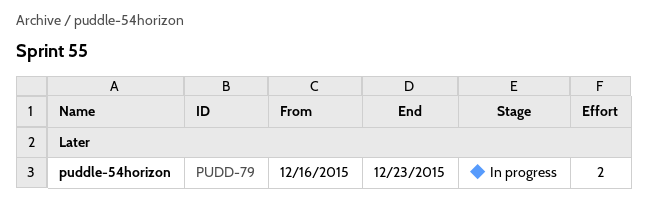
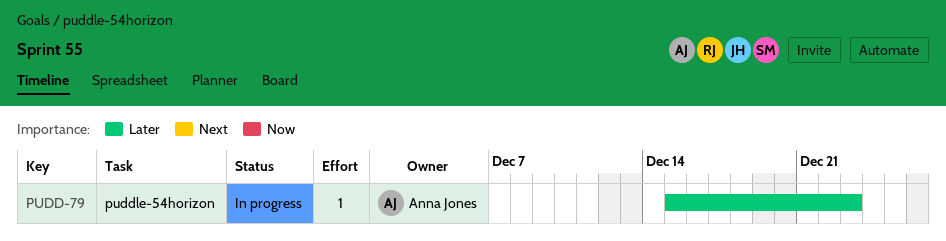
PUDD-79, estimate: 2 -> 1
PUDD-79, start: Dec 16 -> Dec 15

